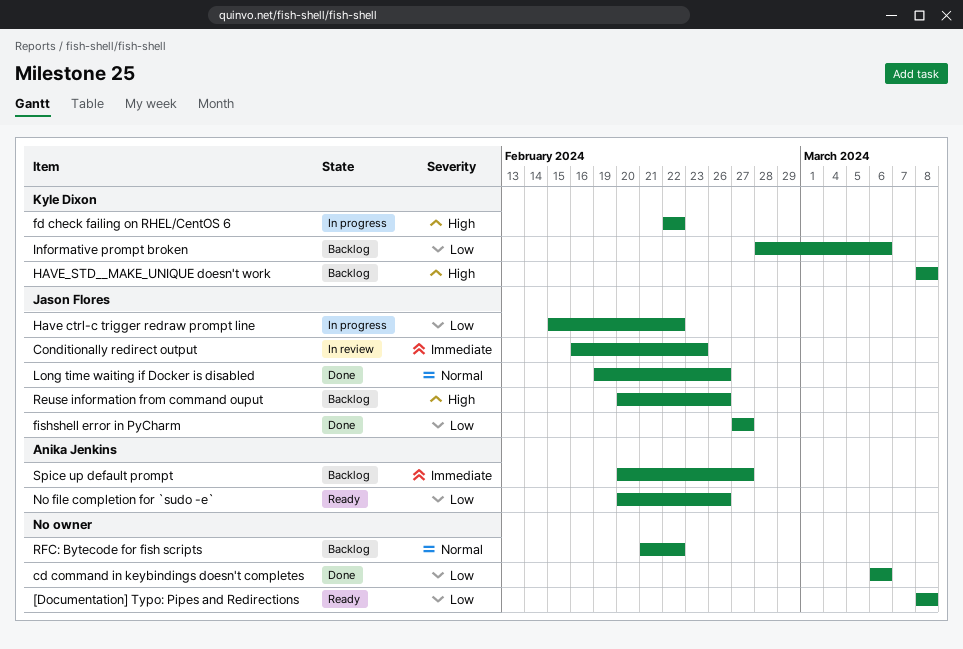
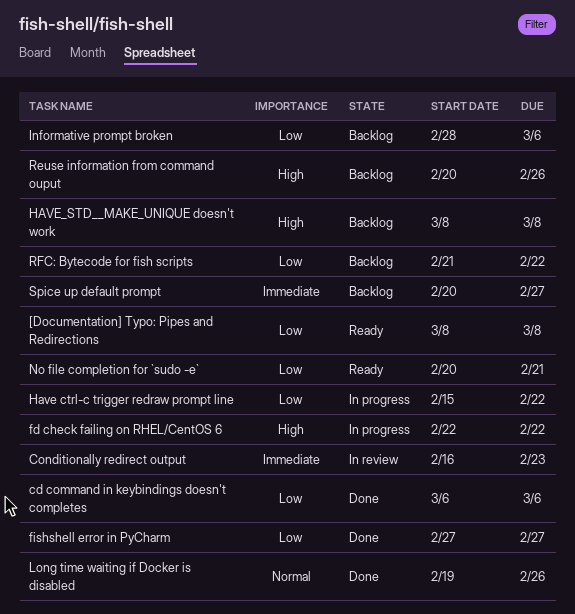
No file completion for `sudo -e`, due: Feb 26 -> Feb 21
RFC: Bytecode for fish scripts, priority: Normal -> Low

